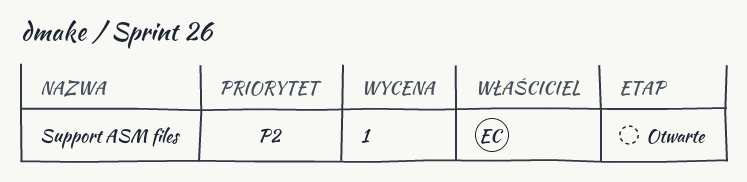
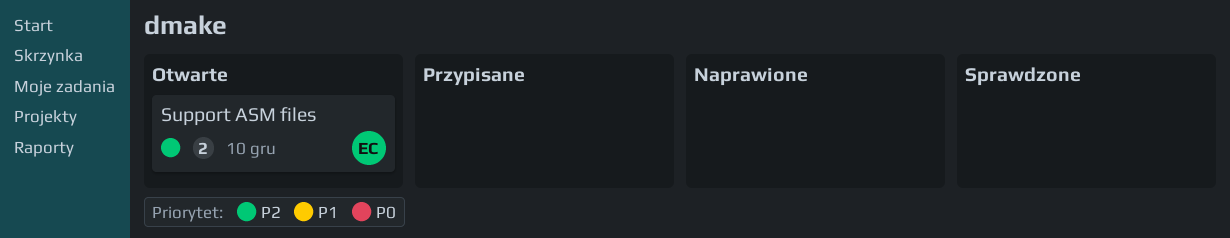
Support ASM files, estimate: 1 -> 2

